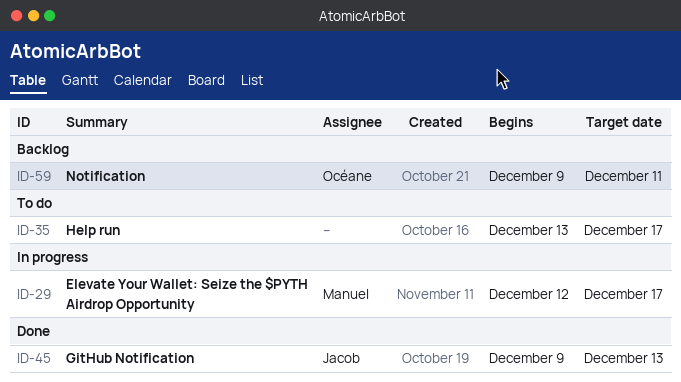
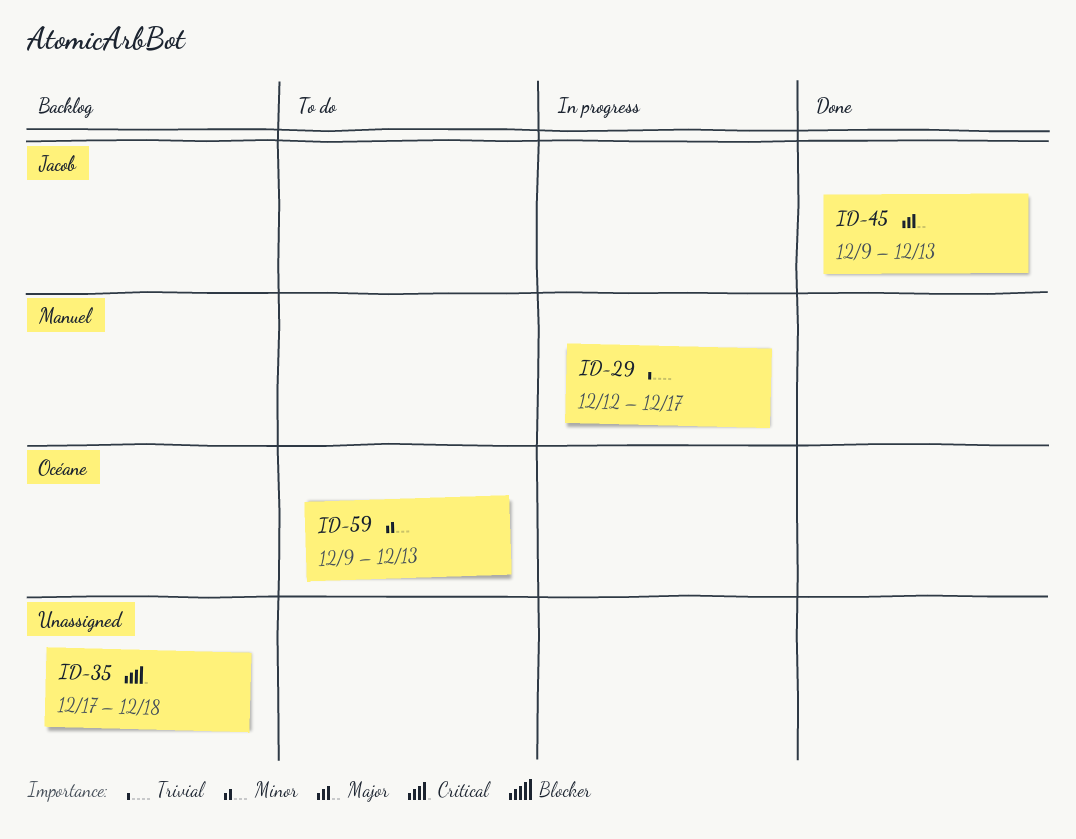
ID-35, status: To do -> Backlog
ID-35, start: Dec 13 -> Dec 17
ID-35, due: Dec 17 -> Dec 18
ID-59, status: Backlog -> To do
ID-59, due: Dec 11 -> Dec 13

